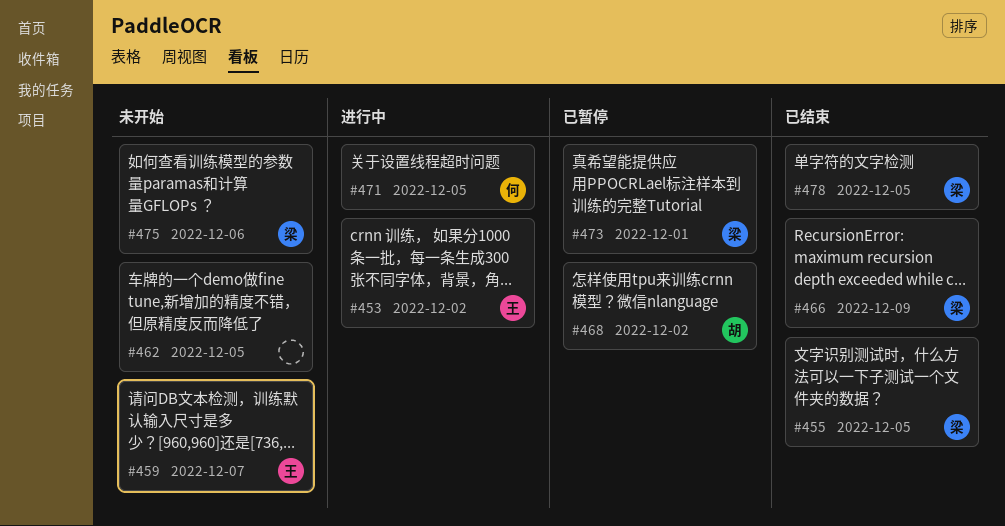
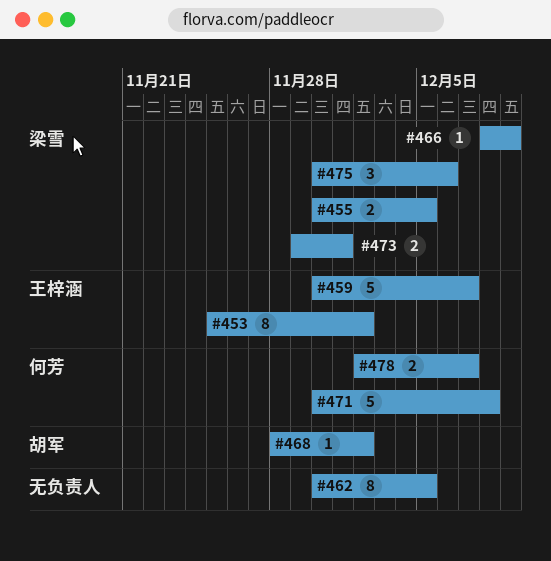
#471, due: Dec 5 -> Dec 8
#478, owner: 梁雪 -> 何芳
#478, due: Dec 5 -> Dec 7

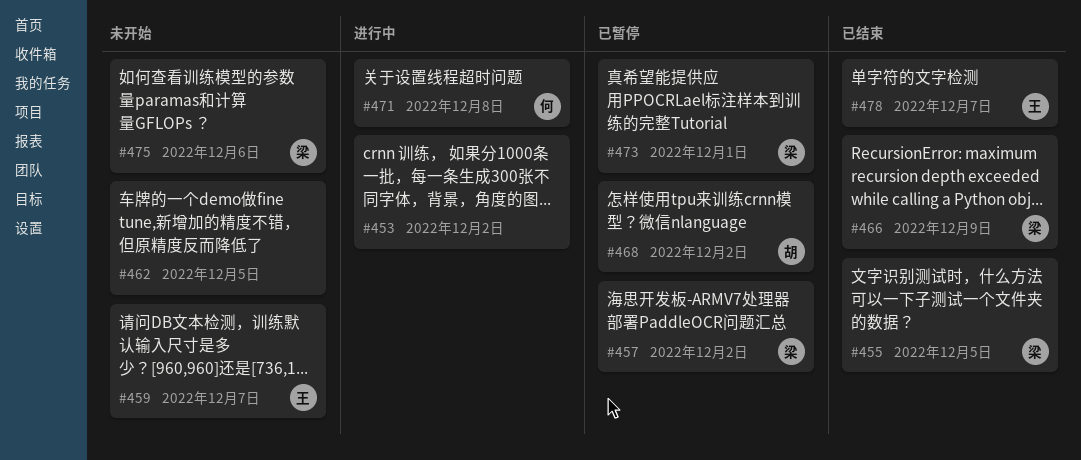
#453, owner: 王梓涵 -> none
#457: none -> present
#478, owner: 何芳 -> 王梓涵

